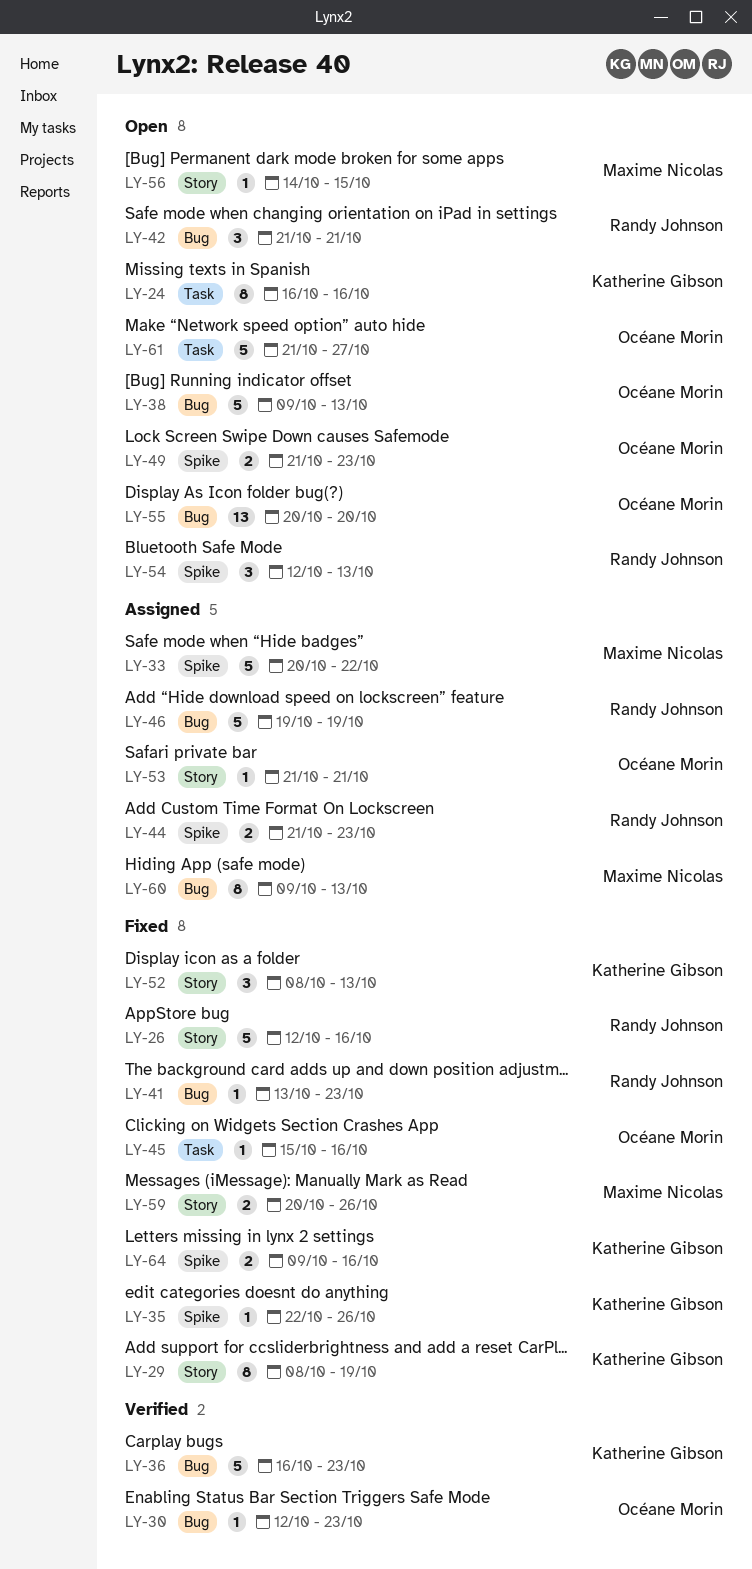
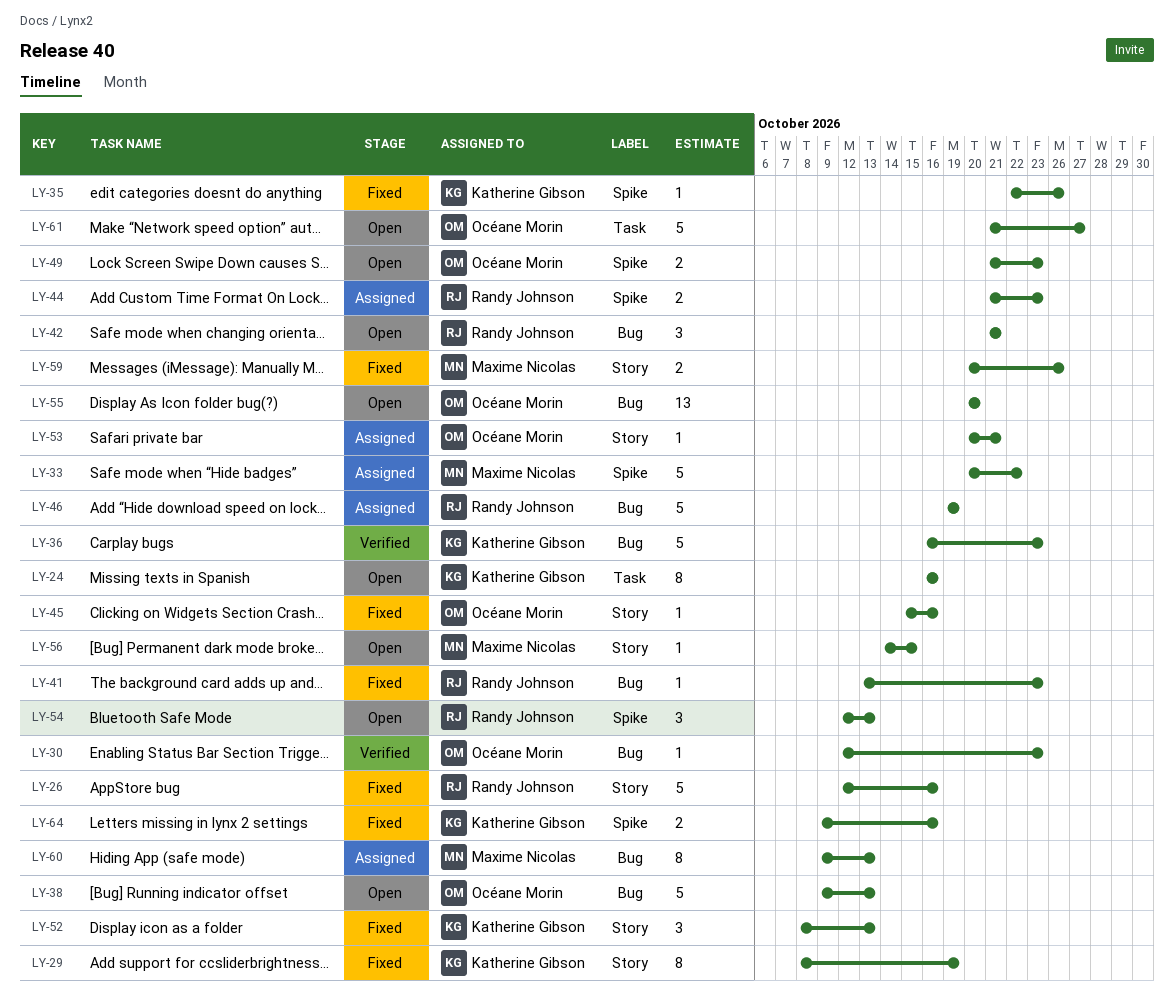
LY-45, label: Task -> Story
LY-53, start: Oct 21 -> Oct 20

